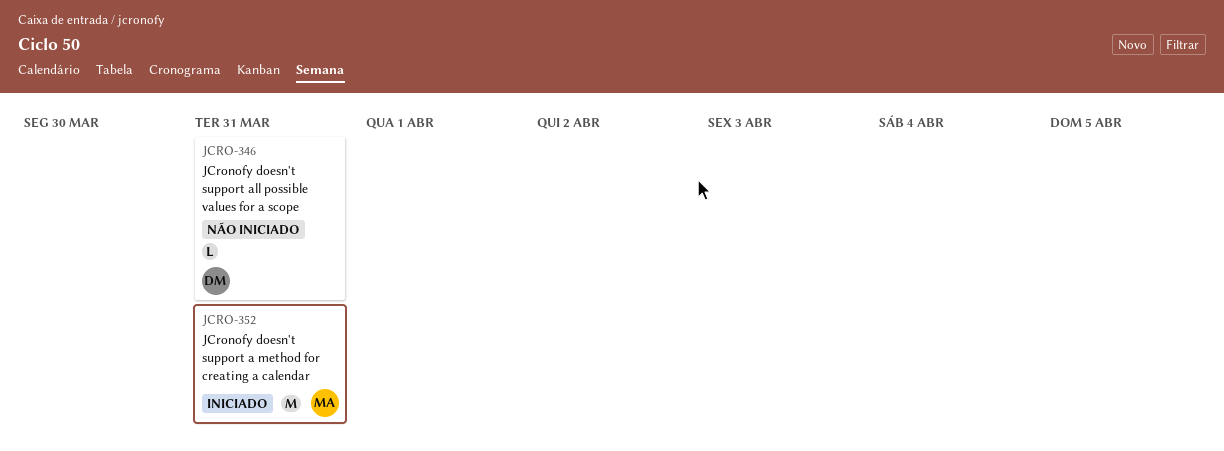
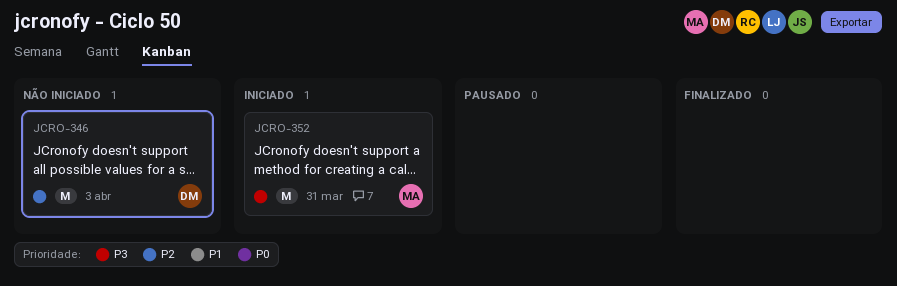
JCRO-346, estimate: L -> M
JCRO-346, due: Mar 31 -> Apr 3

